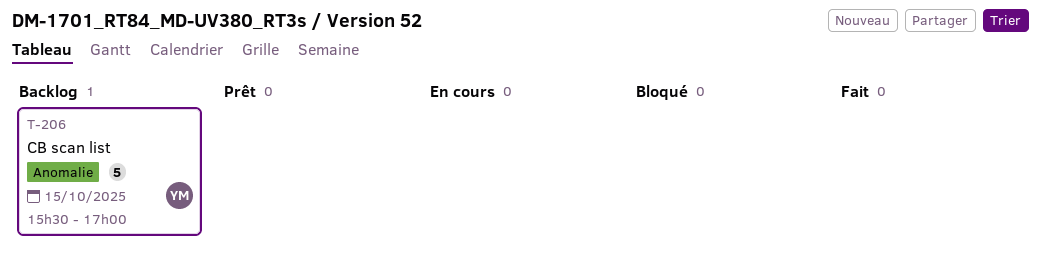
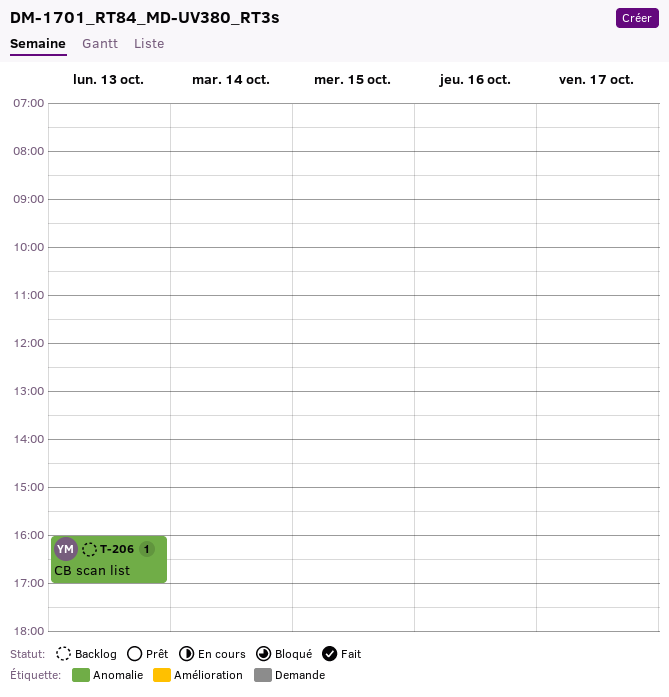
T-206, estimate: 5 -> 1
T-206, day: Oct 15 -> Oct 13
T-206, begins: 15:30 -> 16:00

